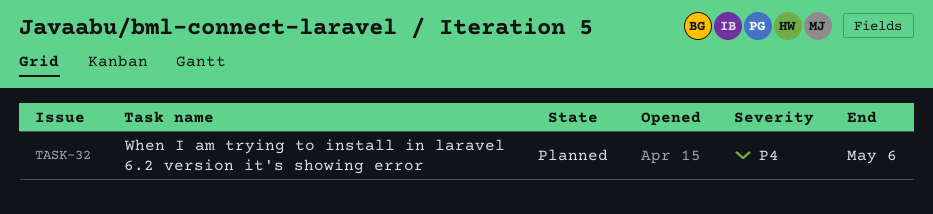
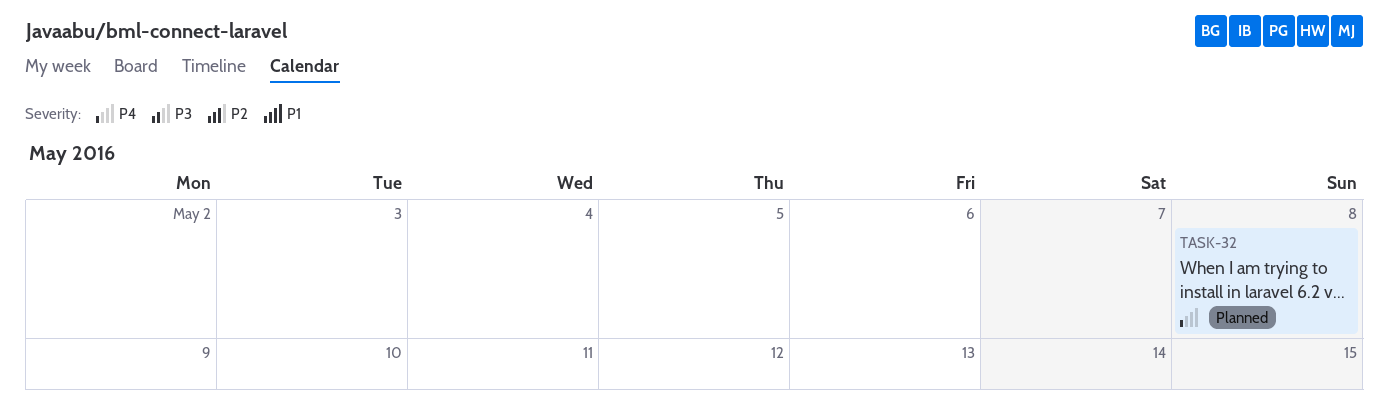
TASK-32, due: May 6 -> May 8

